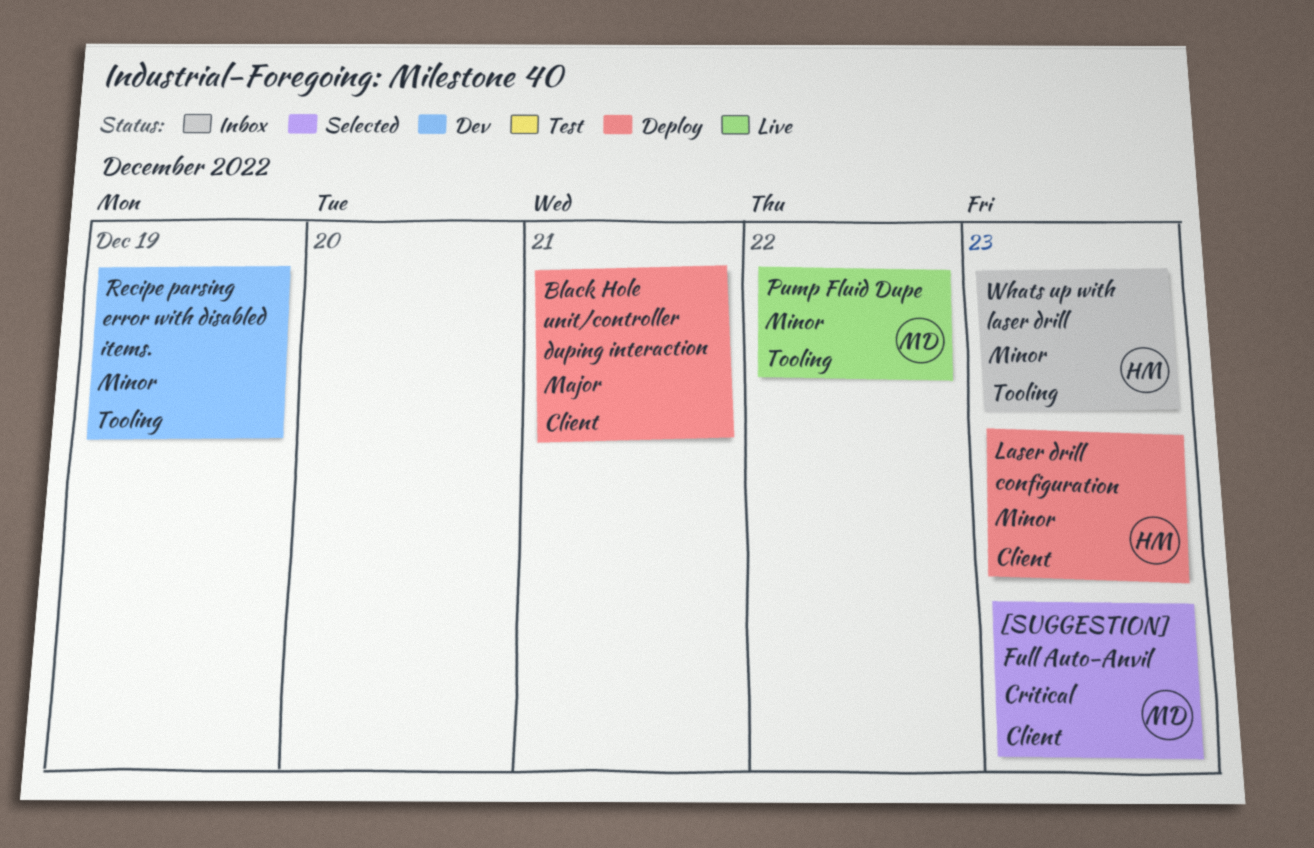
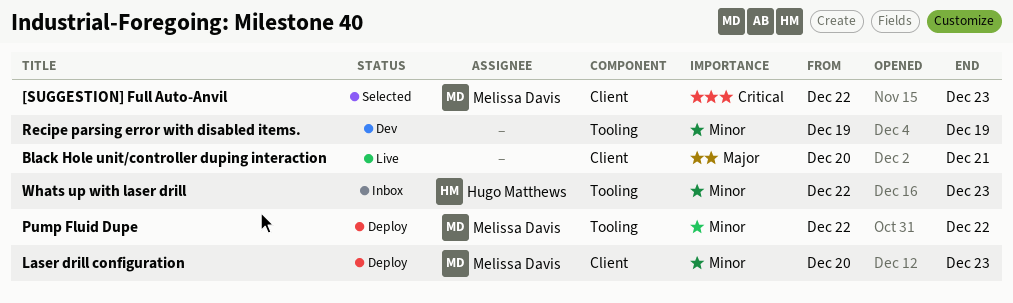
Black Hole unit/controller duping interaction, status: Deploy -> Live
Laser drill configuration, owner: Hugo Matthews -> Melissa Davis
Pump Fluid Dupe, status: Live -> Deploy

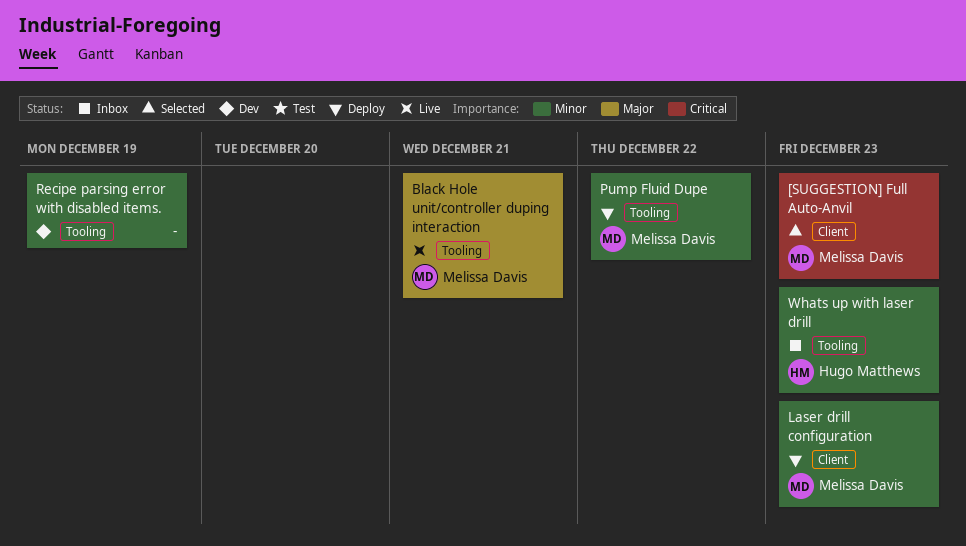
Black Hole unit/controller duping interaction, owner: none -> Melissa Davis
Black Hole unit/controller duping interaction, label: Client -> Tooling

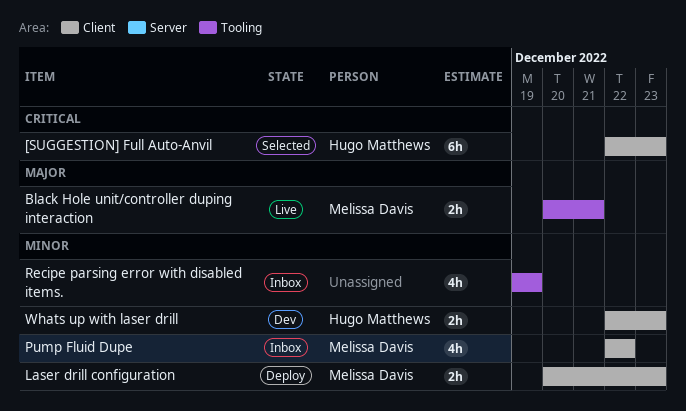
[SUGGESTION] Full Auto-Anvil, owner: Melissa Davis -> Hugo Matthews
Pump Fluid Dupe, status: Deploy -> Inbox
Pump Fluid Dupe, label: Tooling -> Client
Recipe parsing error with disabled items., status: Dev -> Inbox
Whats up with laser drill, status: Inbox -> Dev
Whats up with laser drill, label: Tooling -> Client

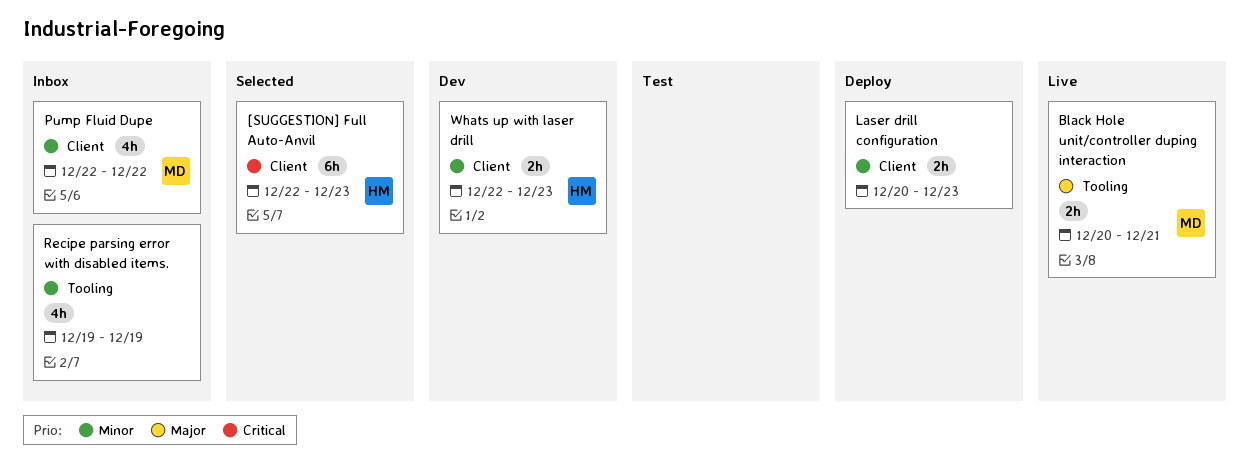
Laser drill configuration, owner: Melissa Davis -> none

